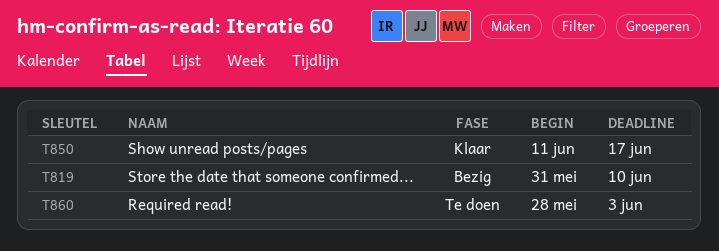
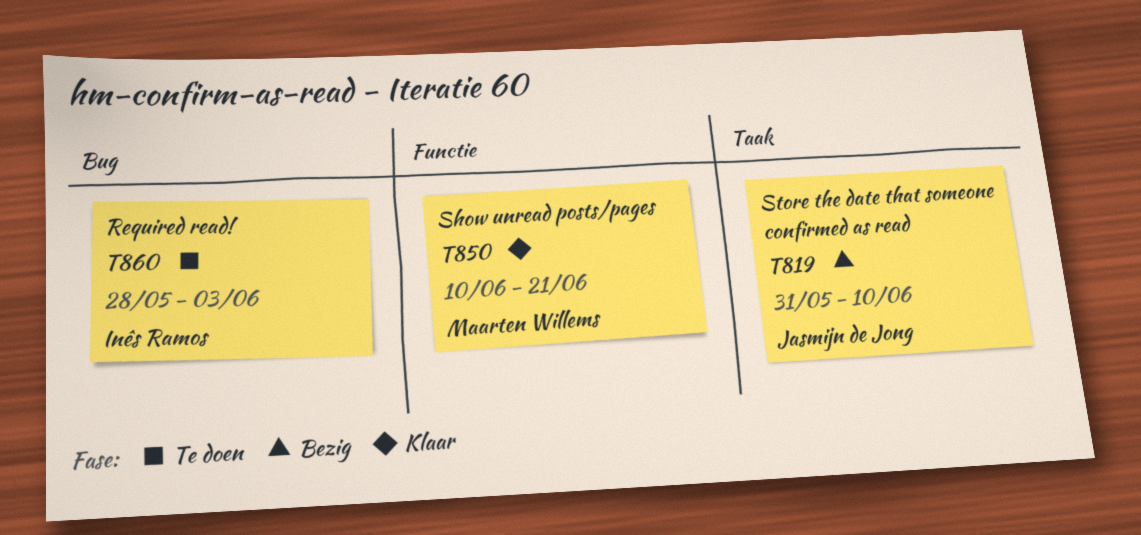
T850, start: Jun 11 -> Jun 10
T850, due: Jun 17 -> Jun 21

